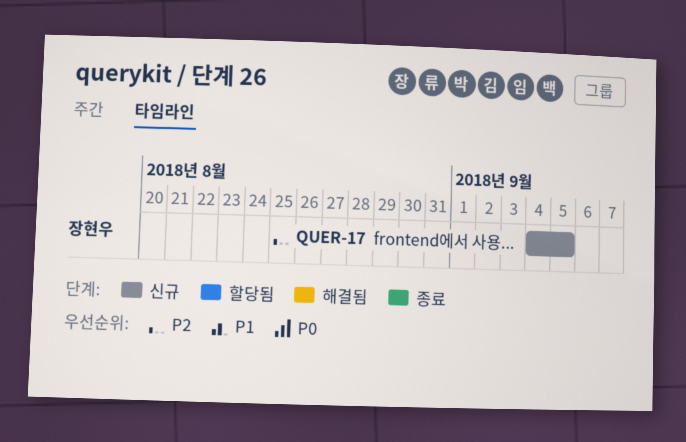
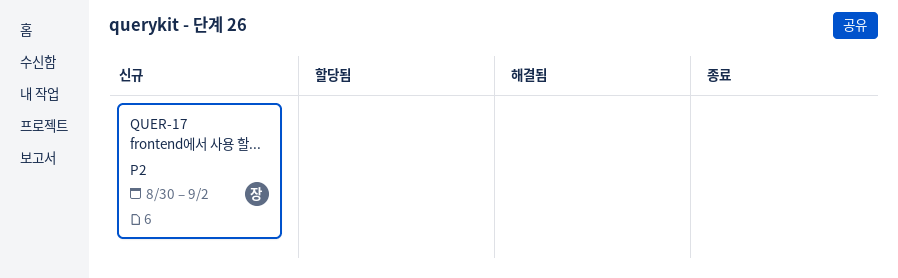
QUER-17, start: Sep 4 -> Aug 30
QUER-17, due: Sep 5 -> Sep 2

